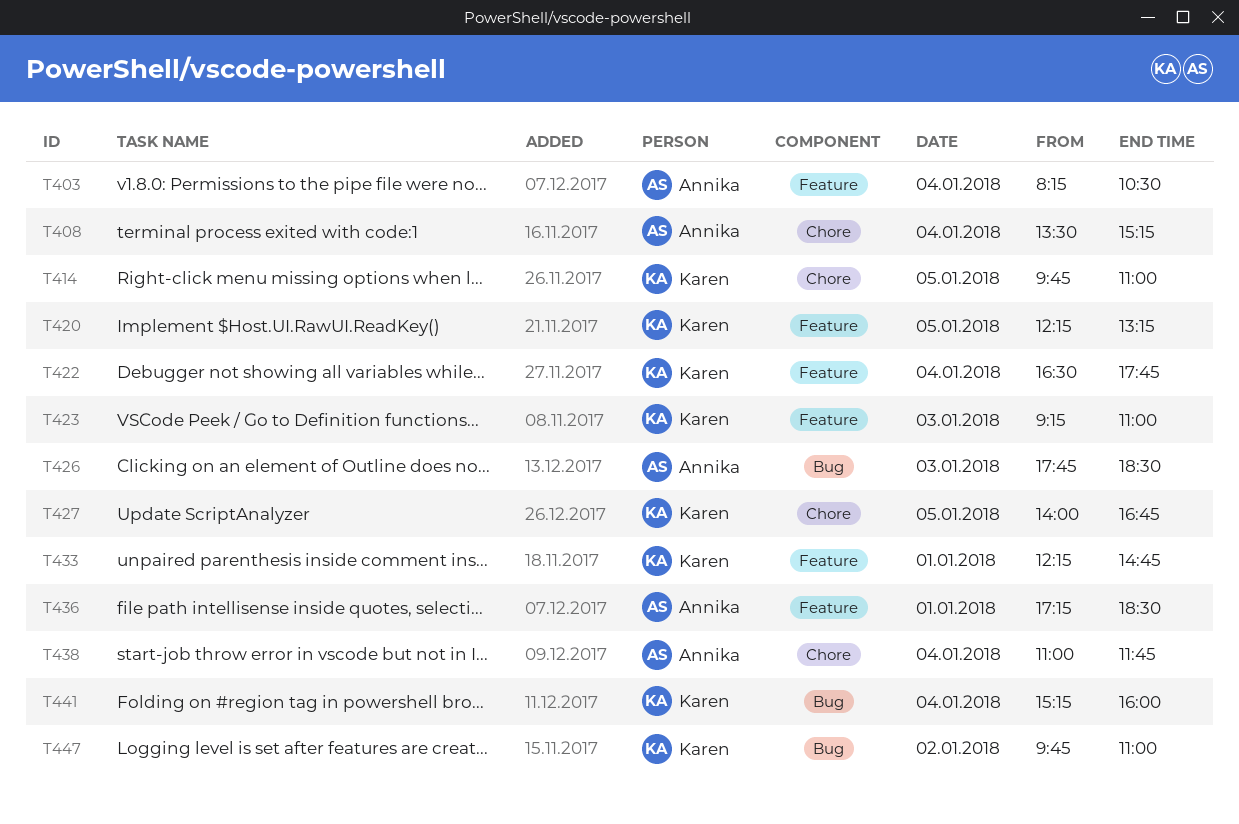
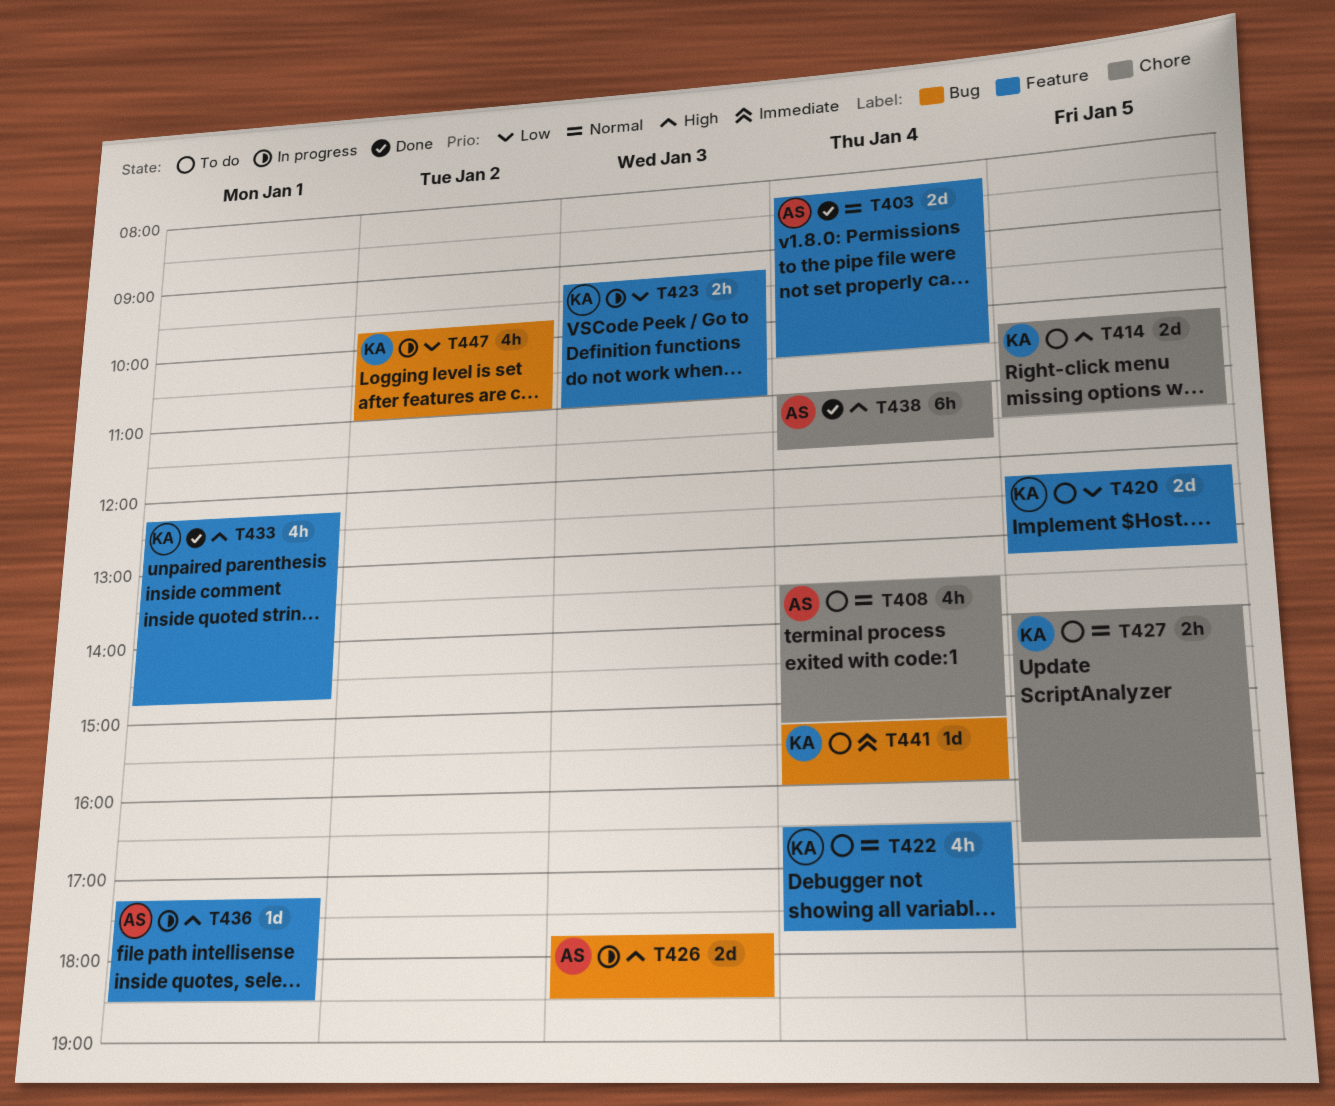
T414, begins: 09:45 -> 10:15
T414, ends: 11:00 -> 11:30

